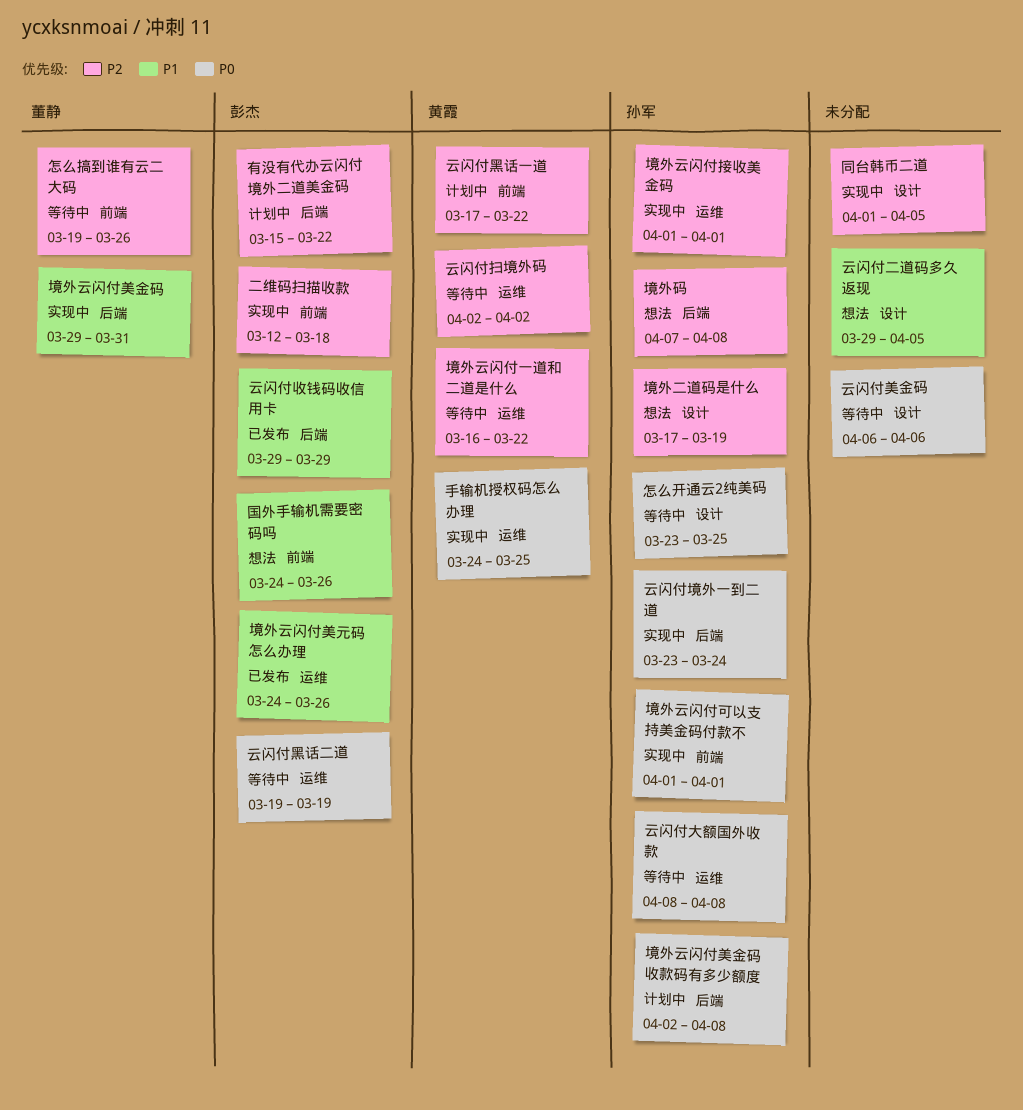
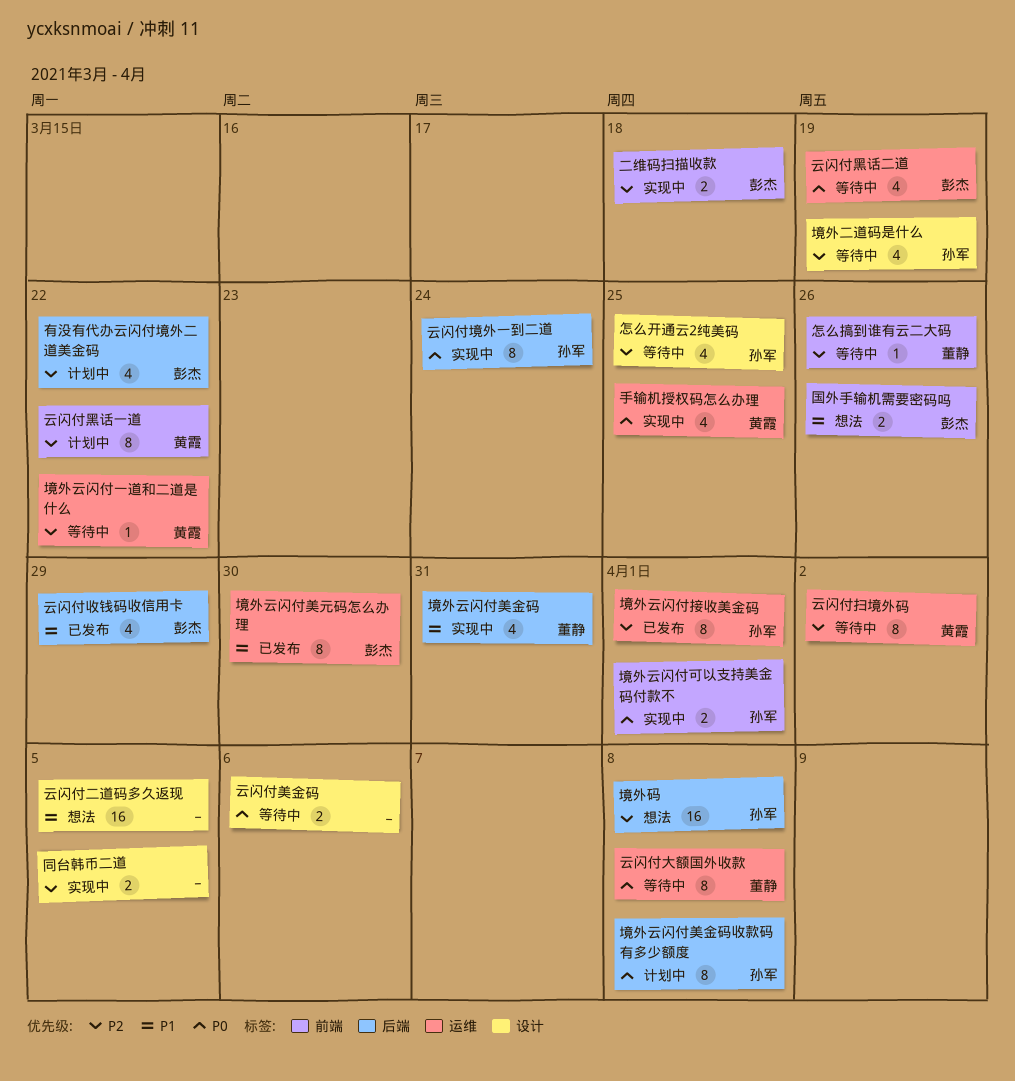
云闪付大额国外收款, owner: 孙军 -> 董静
境外二道码是什么, status: 想法 -> 等待中
境外云闪付接收美金码, status: 实现中 -> 已发布
境外云闪付美元码怎么办理, due: Mar 26 -> Mar 30
怎么开通云2纯美码, priority: P0 -> P2

